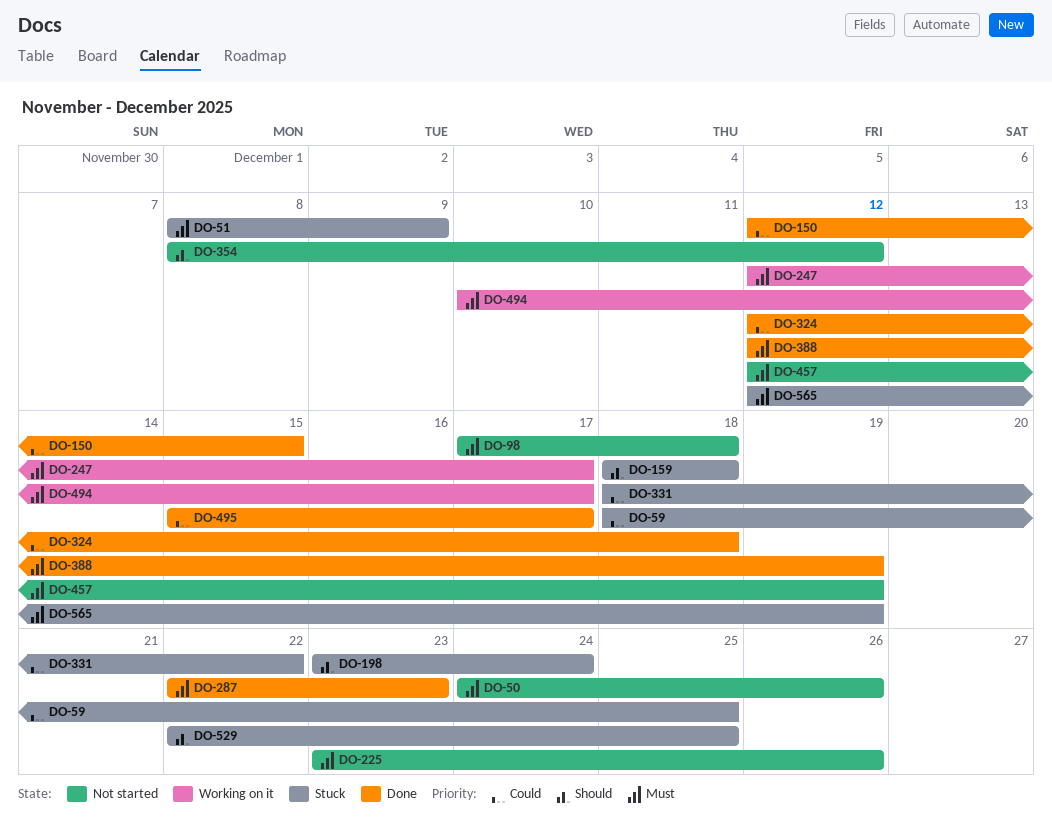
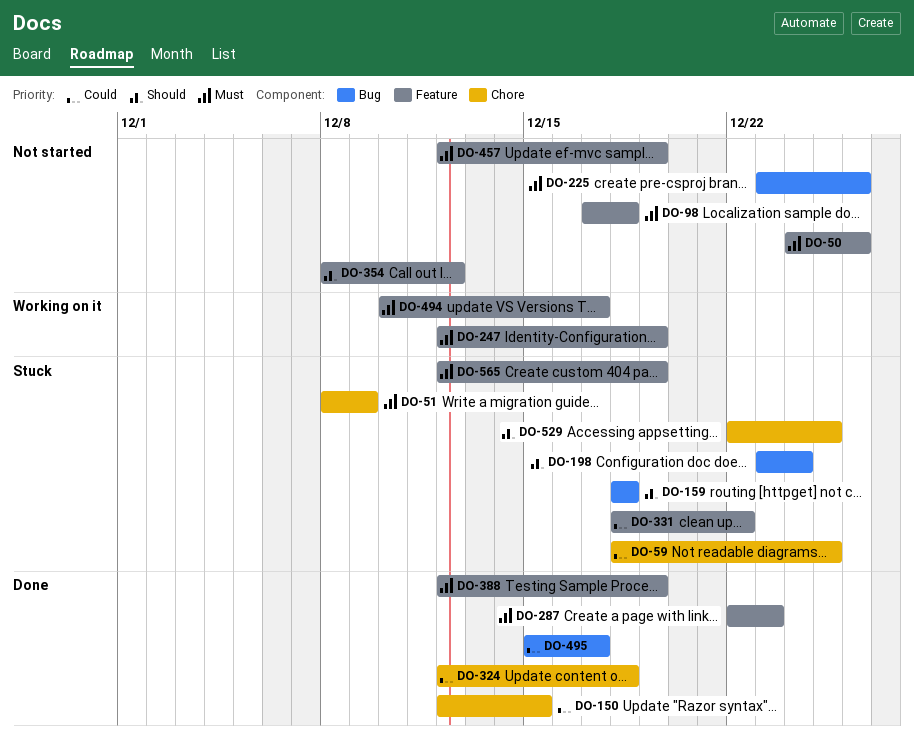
DO-247, due: Dec 17 -> Dec 19

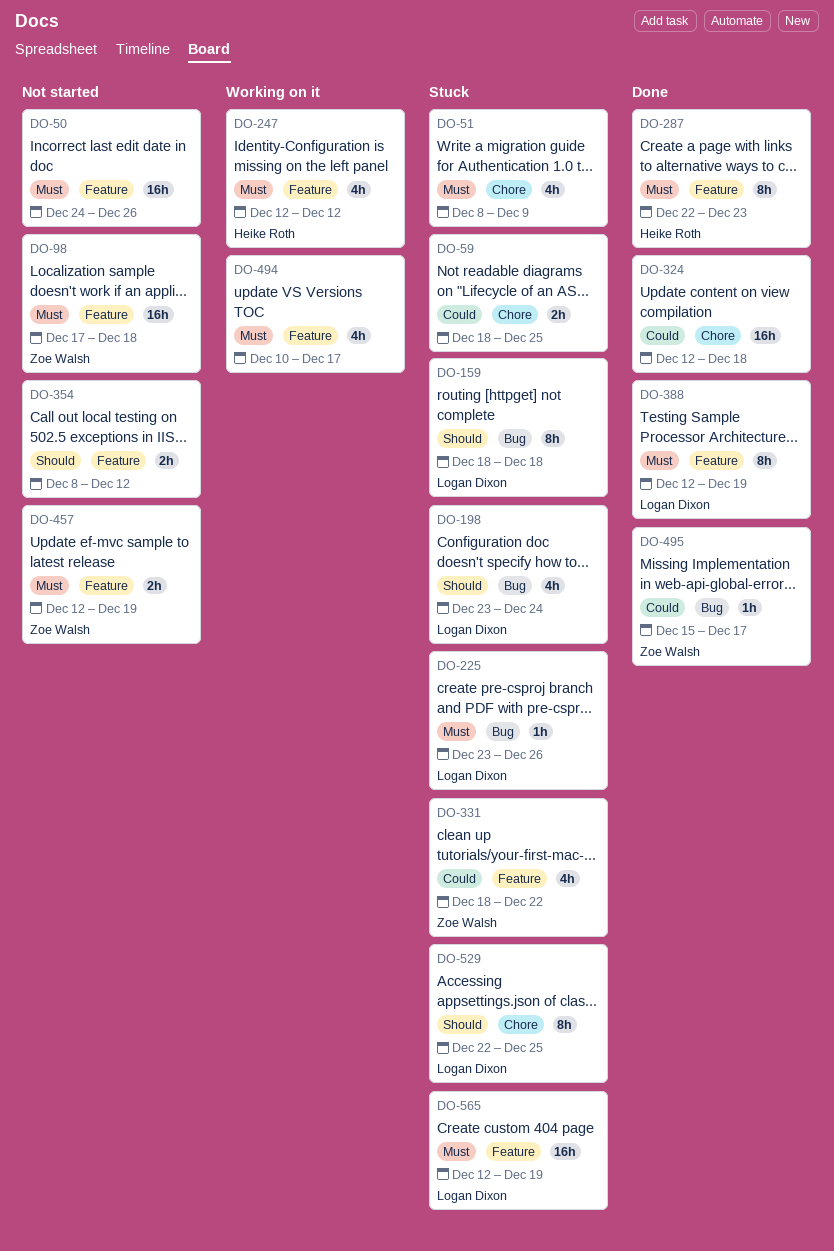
DO-150: present -> none
DO-225, status: Not started -> Stuck
DO-247, due: Dec 19 -> Dec 12

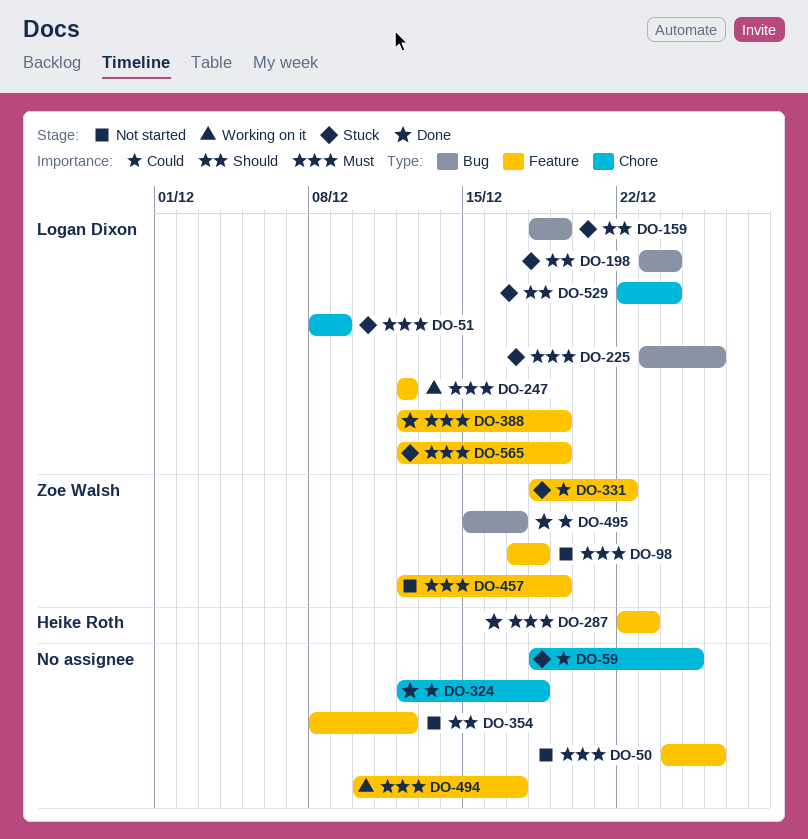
DO-51, owner: none -> Logan Dixon
DO-159, due: Dec 18 -> Dec 19
DO-247, owner: Heike Roth -> Logan Dixon
DO-529, due: Dec 25 -> Dec 24

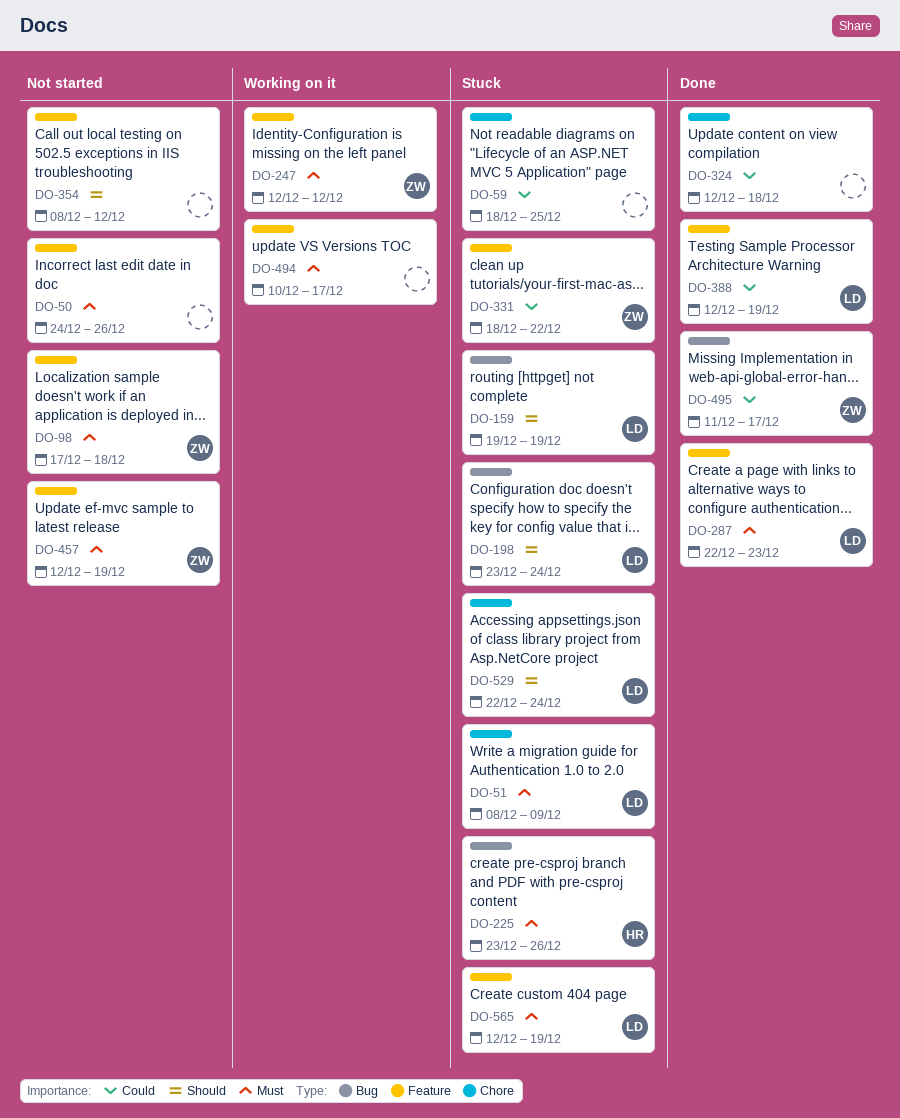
DO-159, start: Dec 18 -> Dec 19
DO-225, owner: Logan Dixon -> Heike Roth
DO-247, owner: Logan Dixon -> Zoe Walsh
DO-287, owner: Heike Roth -> Logan Dixon
DO-388, priority: Must -> Could
DO-495, start: Dec 15 -> Dec 11

